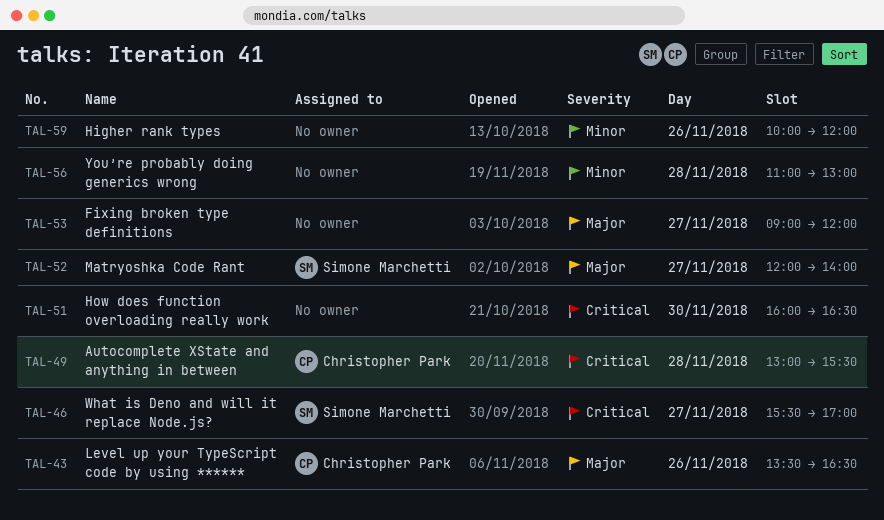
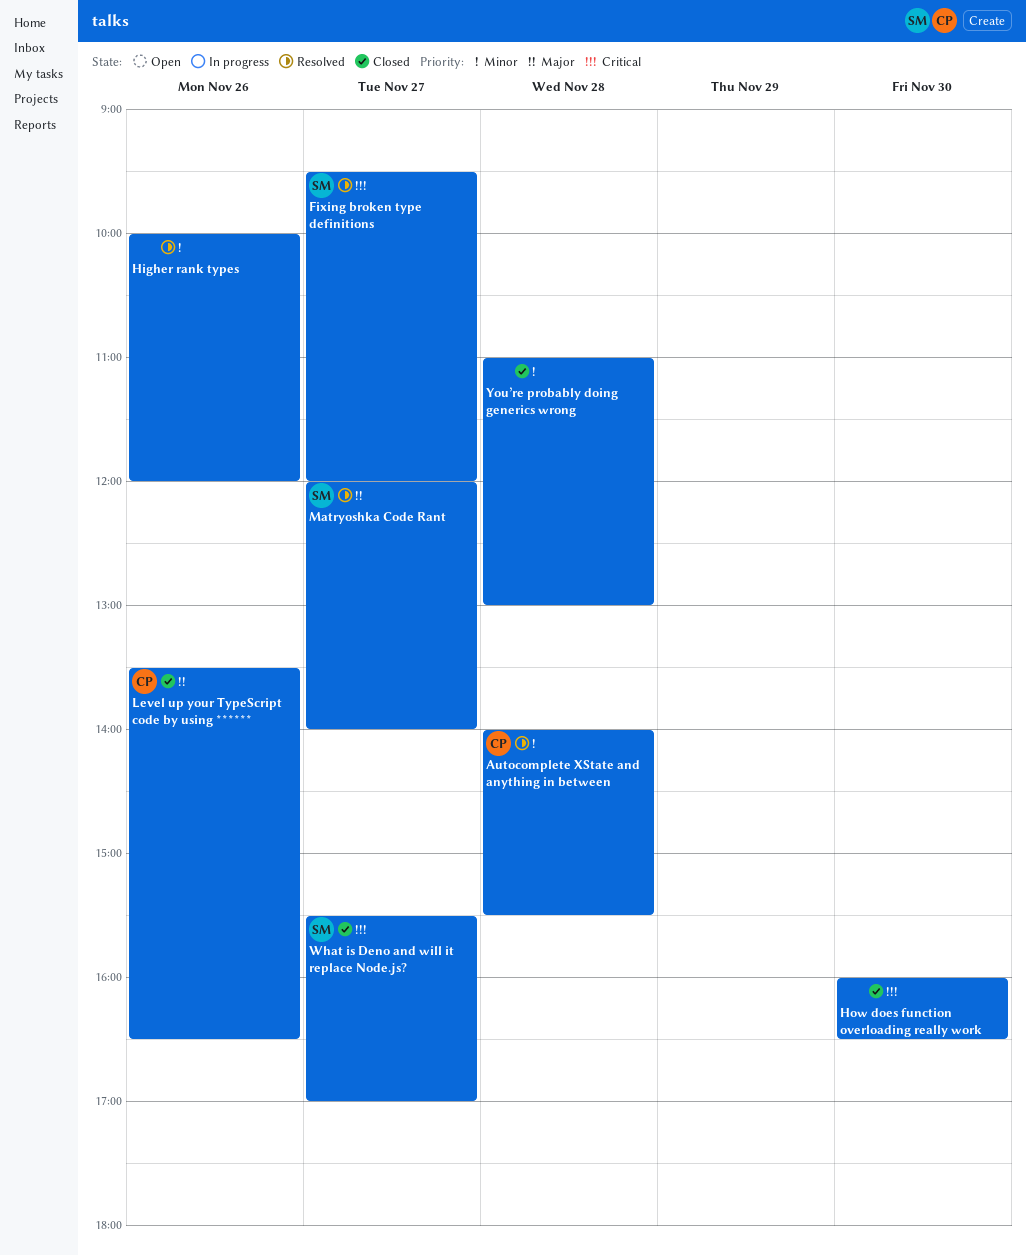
Autocomplete XState and anything in between, priority: Critical -> Minor
Autocomplete XState and anything in between, begins: 13:00 -> 14:00
Fixing broken type definitions, owner: none -> Simone Marchetti
Fixing broken type definitions, priority: Major -> Critical
Fixing broken type definitions, begins: 09:00 -> 09:30

